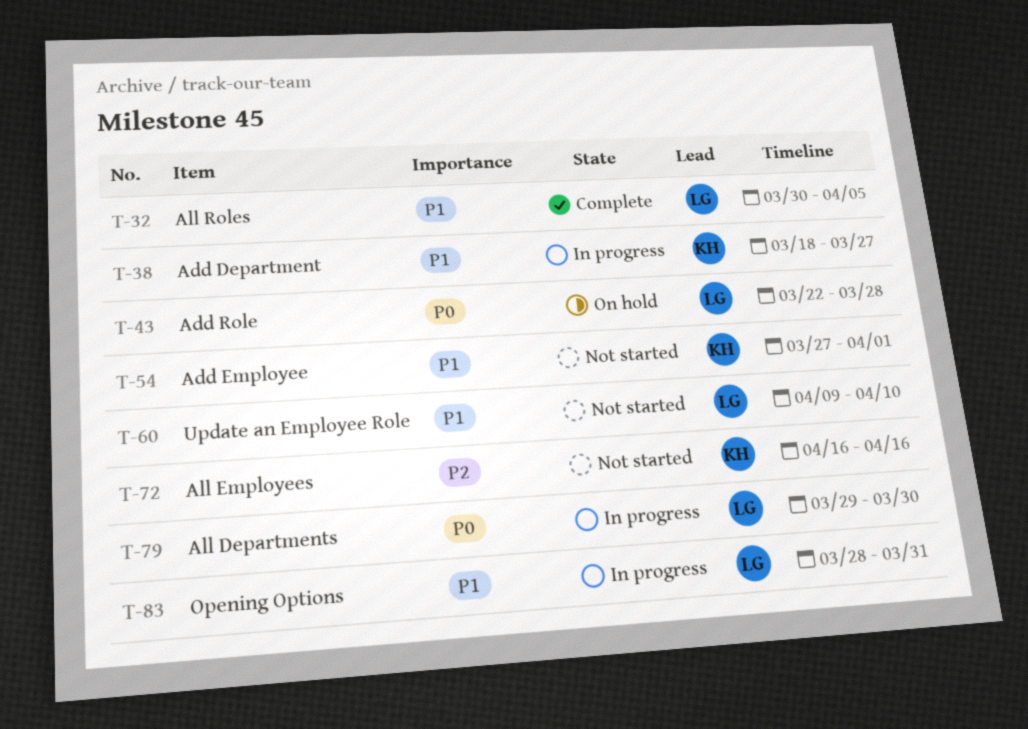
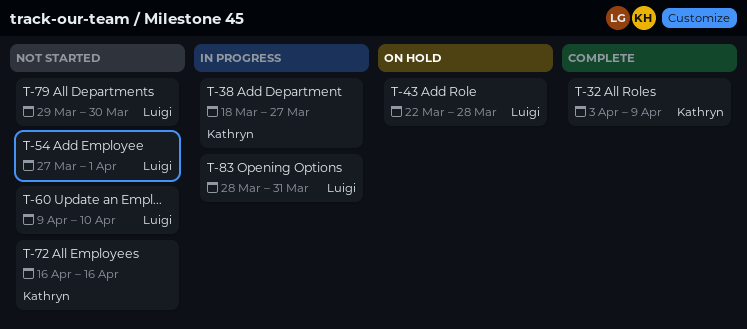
T-32, owner: Luigi -> Kathryn
T-32, start: Mar 30 -> Apr 3
T-32, due: Apr 5 -> Apr 9
T-54, owner: Kathryn -> Luigi
T-79, status: In progress -> Not started

